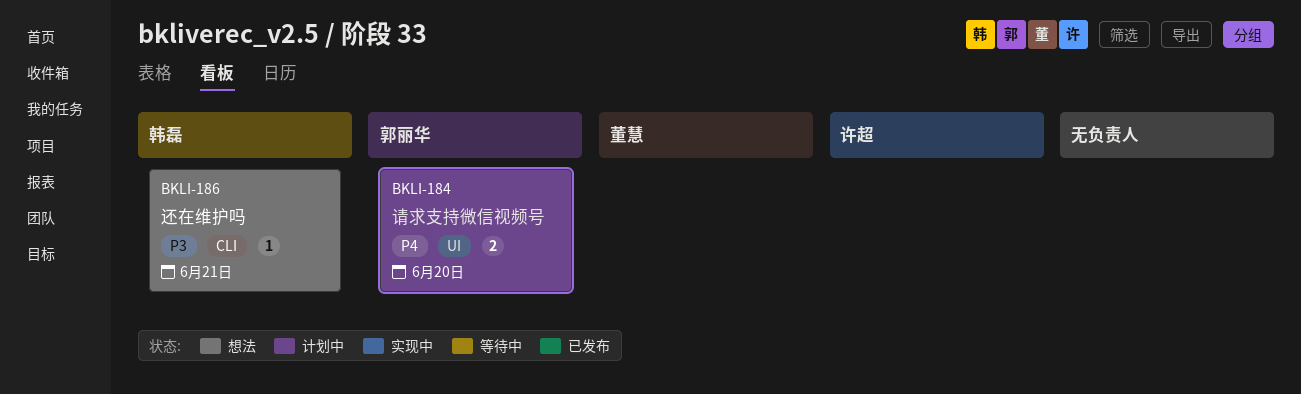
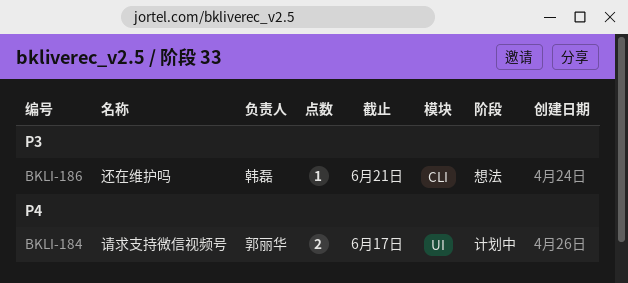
BKLI-184, due: Jun 20 -> Jun 17

